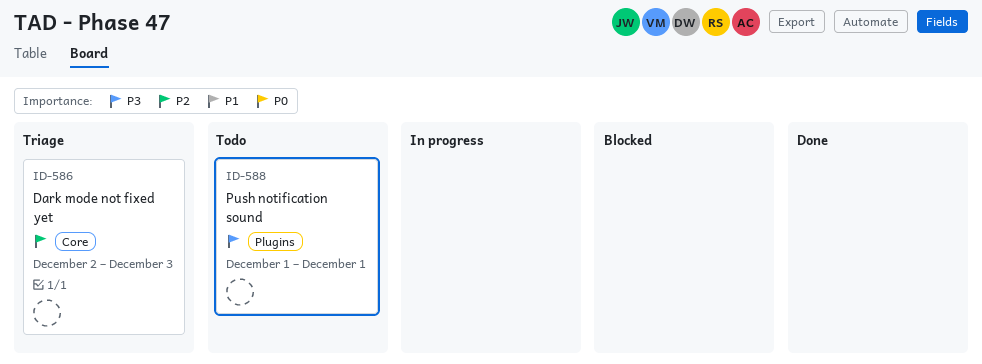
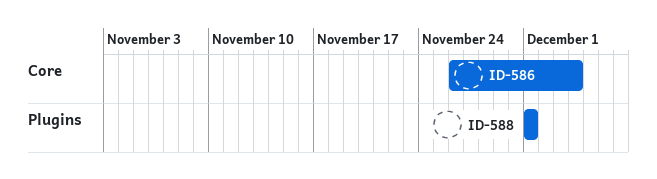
ID-586, start: Dec 2 -> Nov 26
ID-586, due: Dec 3 -> Dec 4

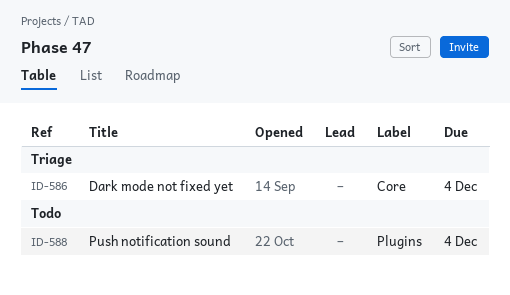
ID-588, due: Dec 1 -> Dec 4

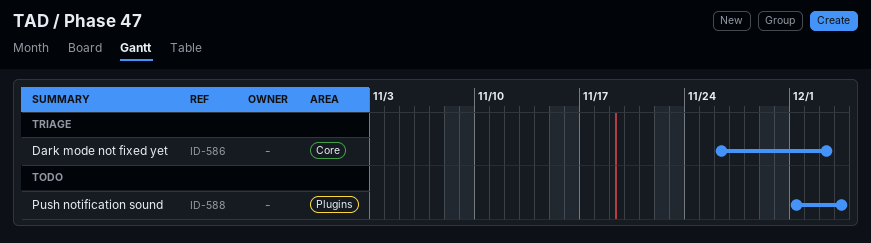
ID-586, due: Dec 4 -> Dec 3

